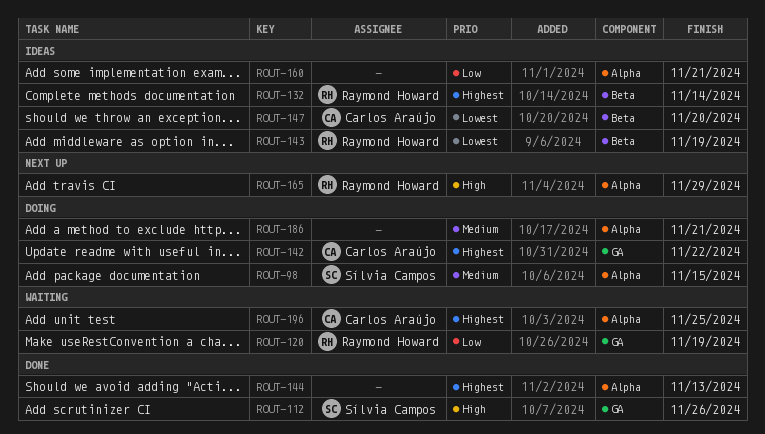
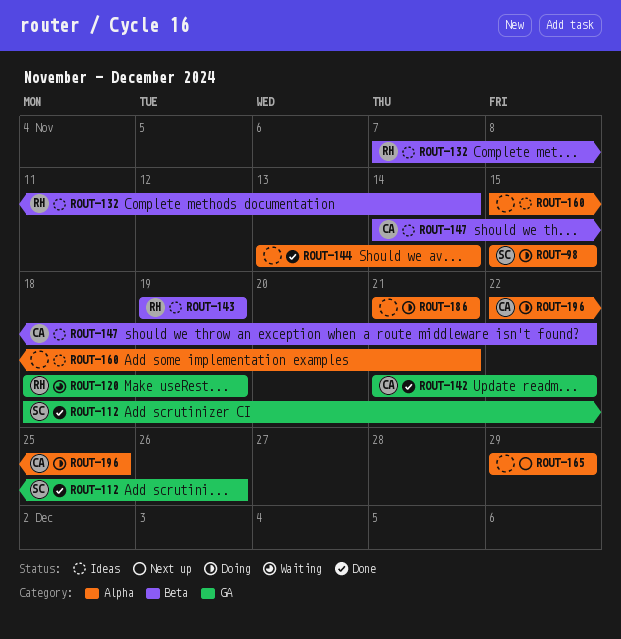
ROUT-142, status: Doing -> Done
ROUT-144, due: Nov 13 -> Nov 14
ROUT-147, due: Nov 20 -> Nov 22
ROUT-165, owner: Raymond Howard -> none
ROUT-196, status: Waiting -> Doing

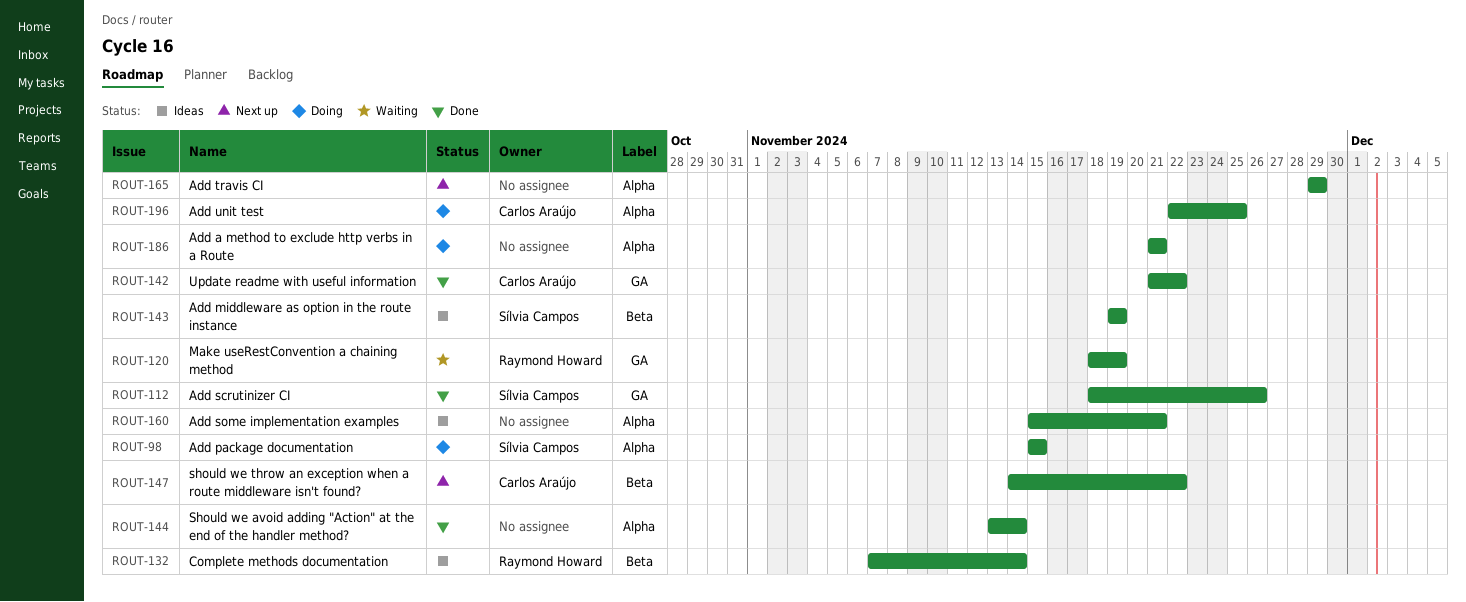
ROUT-143, owner: Raymond Howard -> Sílvia Campos
ROUT-147, status: Ideas -> Next up

